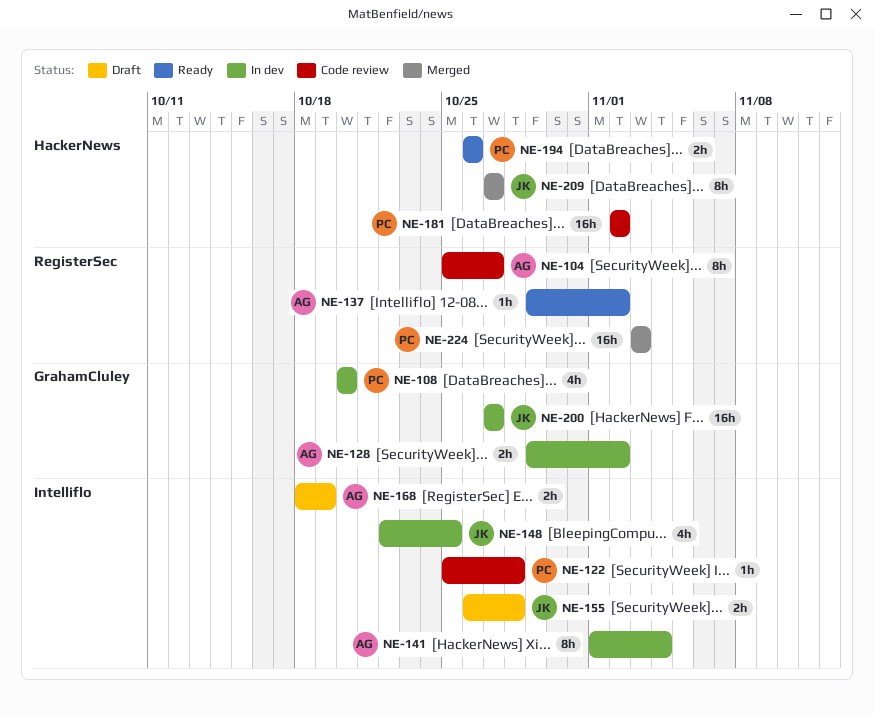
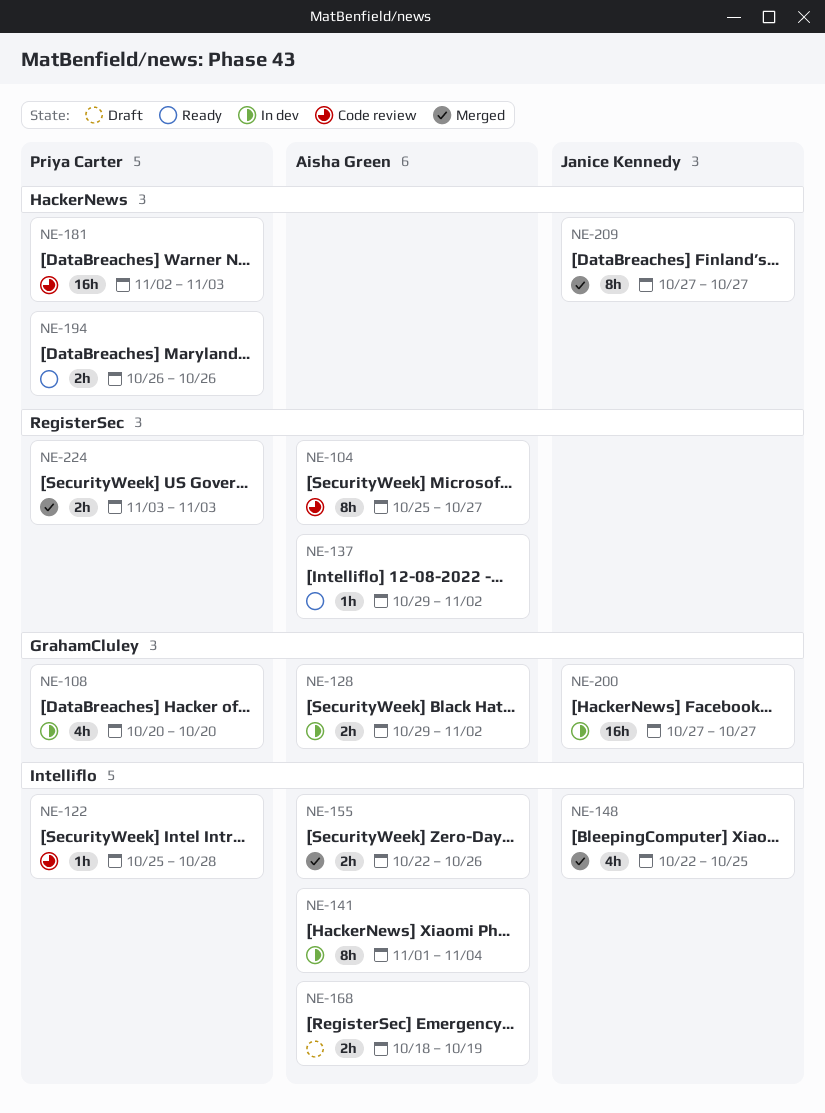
NE-148, status: In dev -> Merged
NE-155, status: Draft -> Merged
NE-155, owner: Janice Kennedy -> Aisha Green
NE-155, start: Oct 26 -> Oct 22
NE-155, due: Oct 28 -> Oct 26
NE-181, due: Nov 2 -> Nov 3
NE-224, estimate: 16h -> 2h

